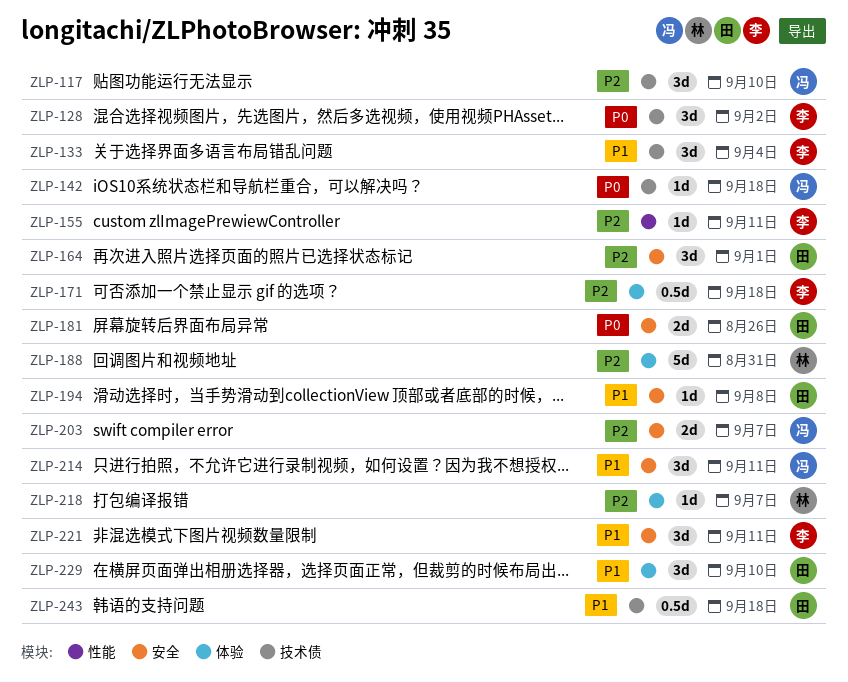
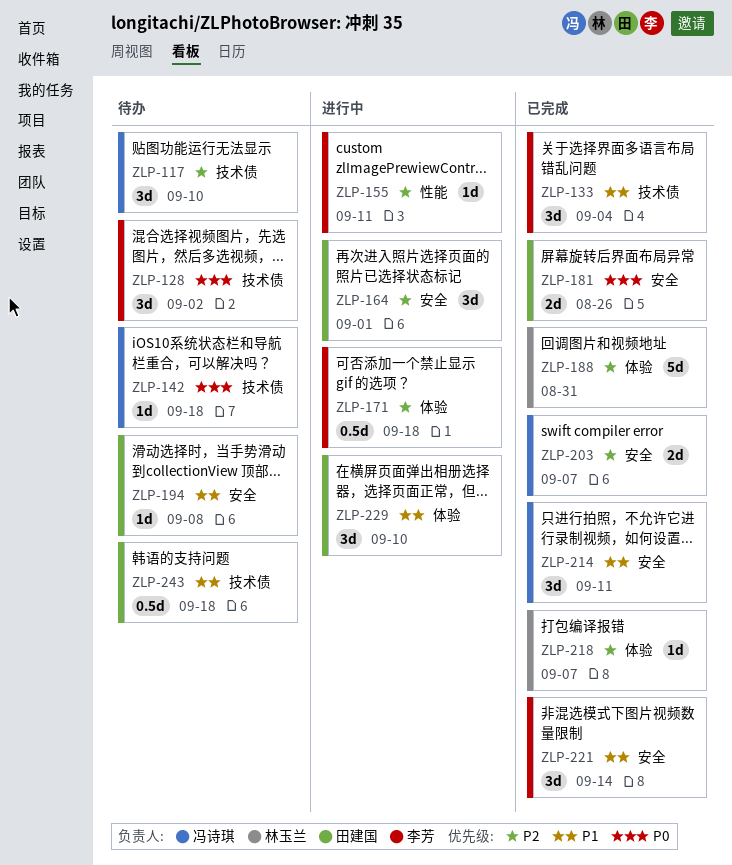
ZLP-221, due: Sep 11 -> Sep 14

